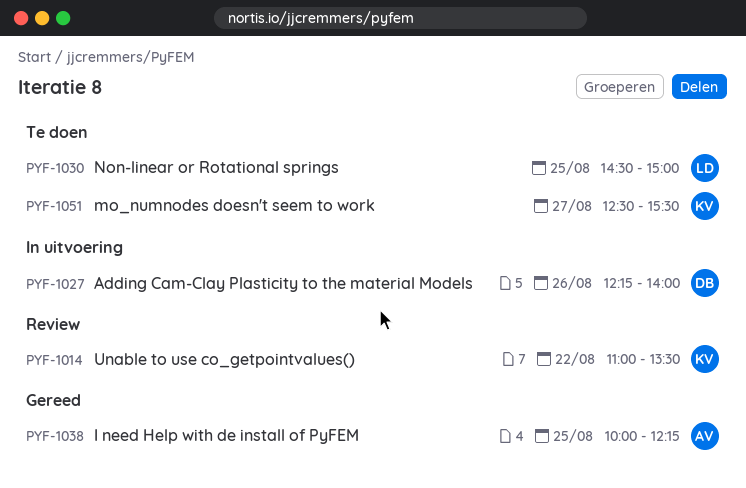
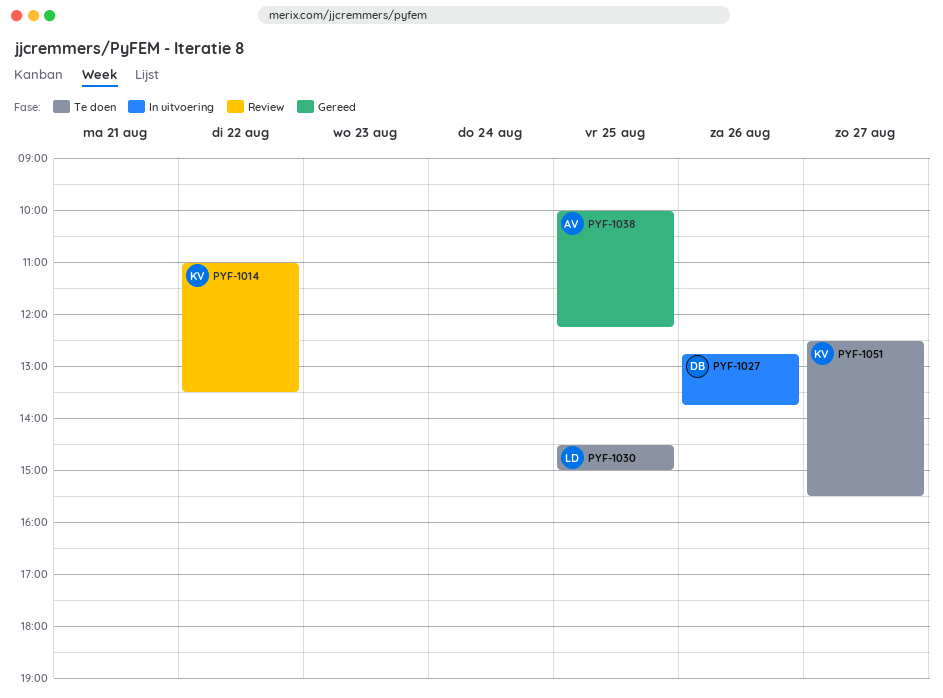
PYF-1027, begins: 12:15 -> 12:45
PYF-1027, ends: 14:00 -> 13:45

